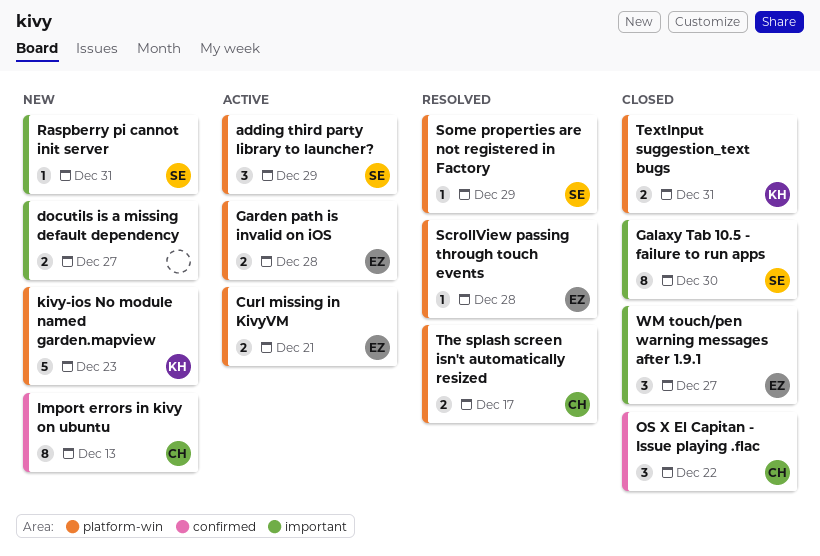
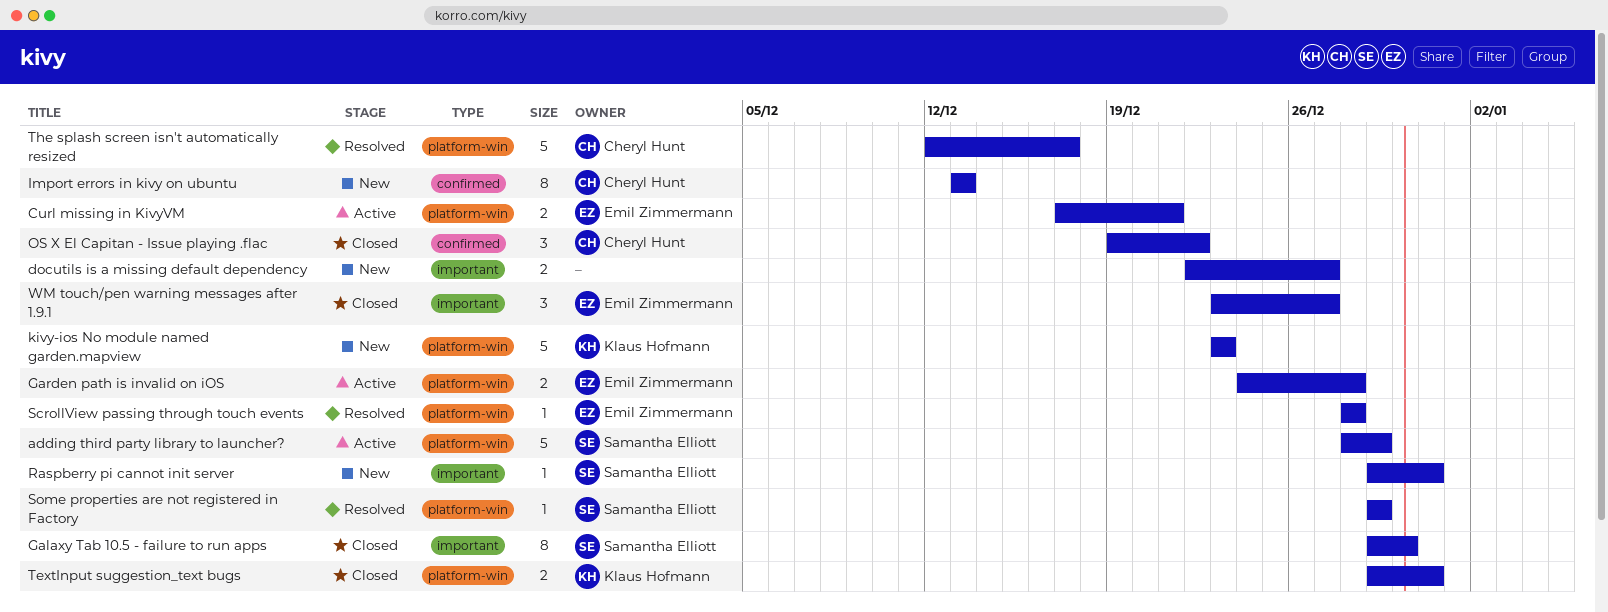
adding third party library to launcher?, estimate: 3 -> 5
The splash screen isn't automatically resized, estimate: 2 -> 5

